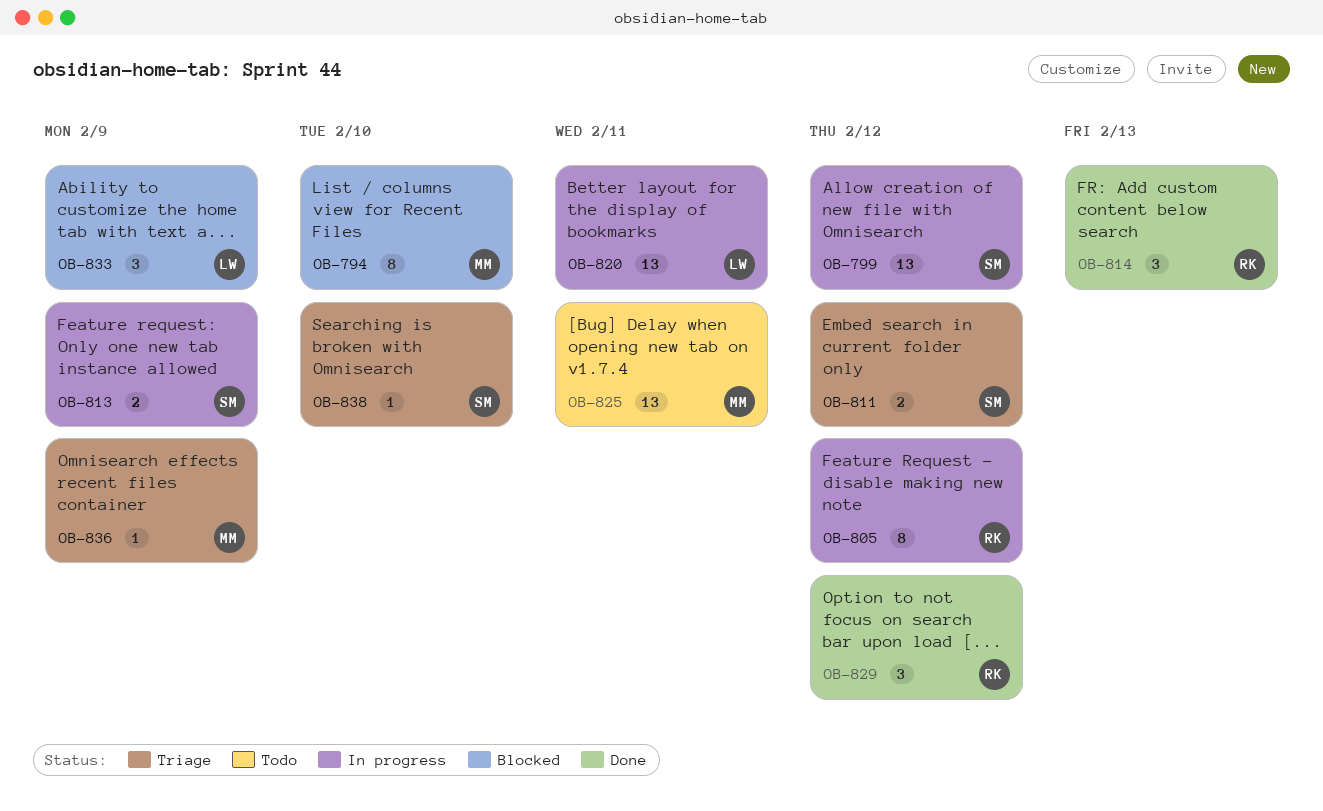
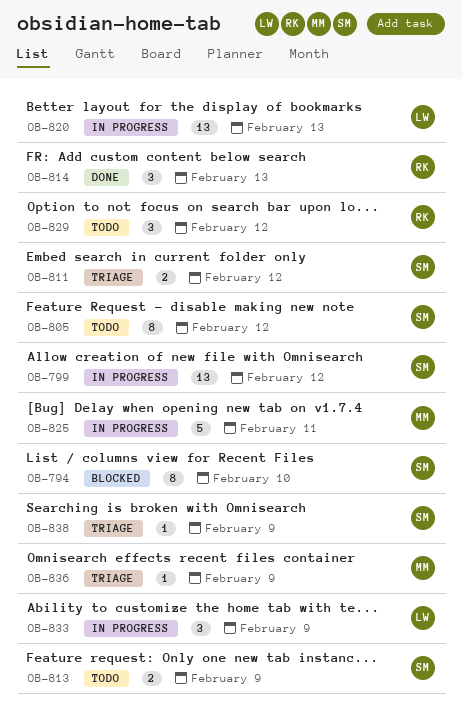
OB-794, owner: MM -> SM
OB-805, status: In progress -> Todo
OB-805, owner: RK -> SM
OB-813, status: In progress -> Todo
OB-820, due: Feb 11 -> Feb 13
OB-825, status: Todo -> In progress
OB-825, estimate: 13 -> 5
OB-829, status: Done -> Todo
OB-833, status: Blocked -> In progress
OB-838, due: Feb 10 -> Feb 9

